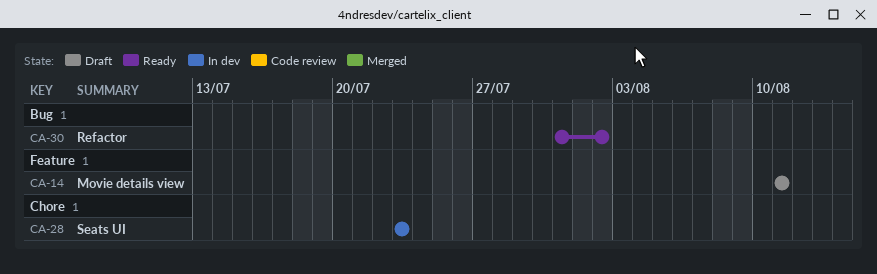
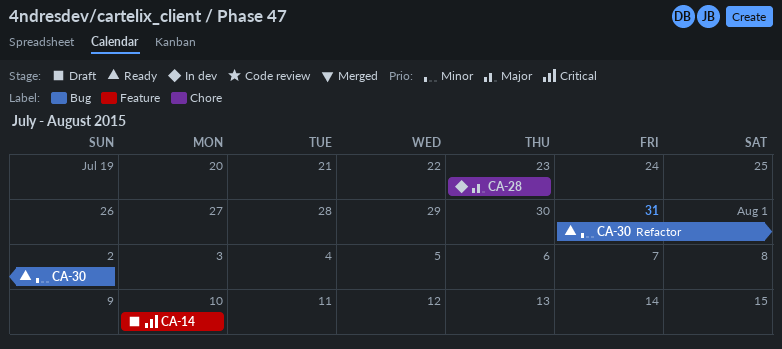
CA-14, start: Aug 11 -> Aug 10
CA-14, due: Aug 11 -> Aug 10

